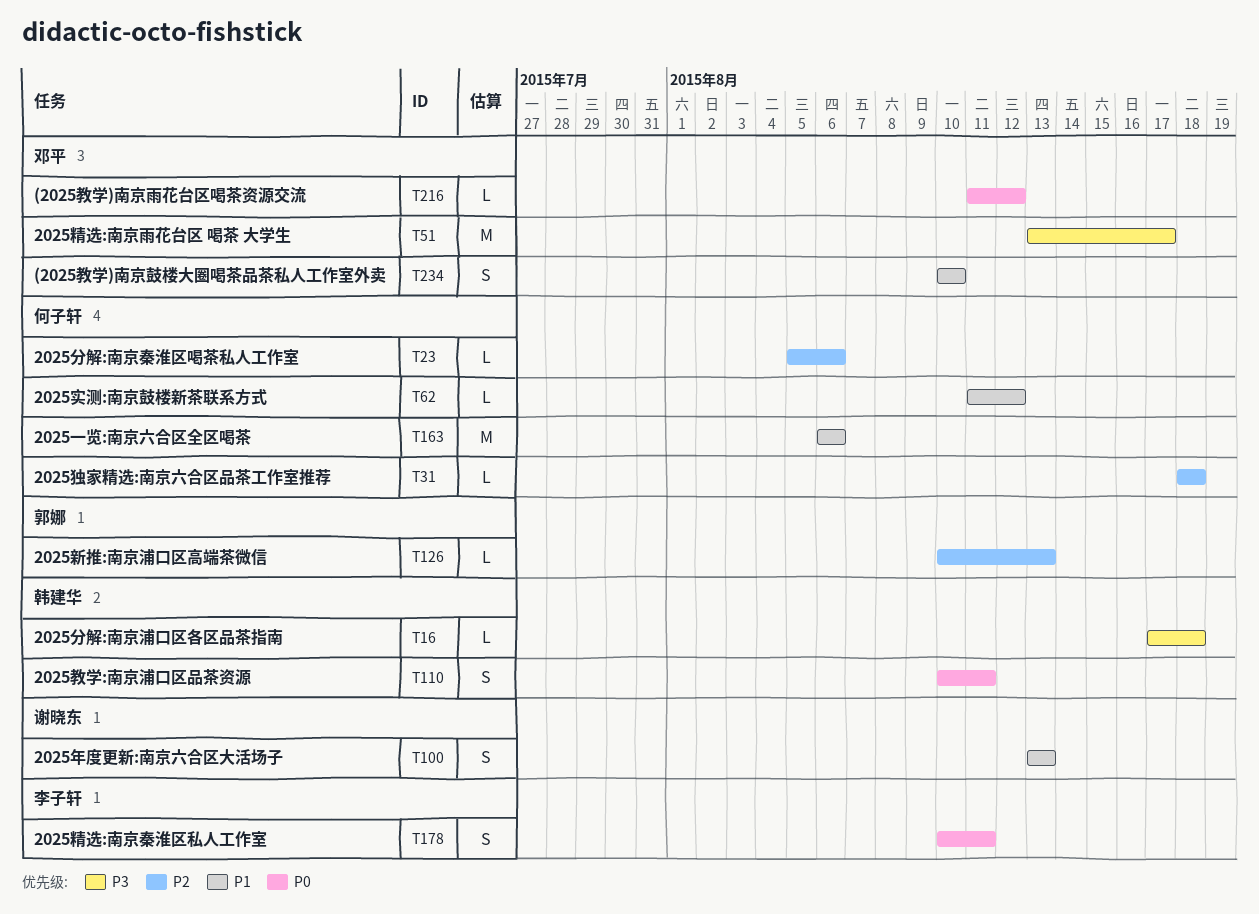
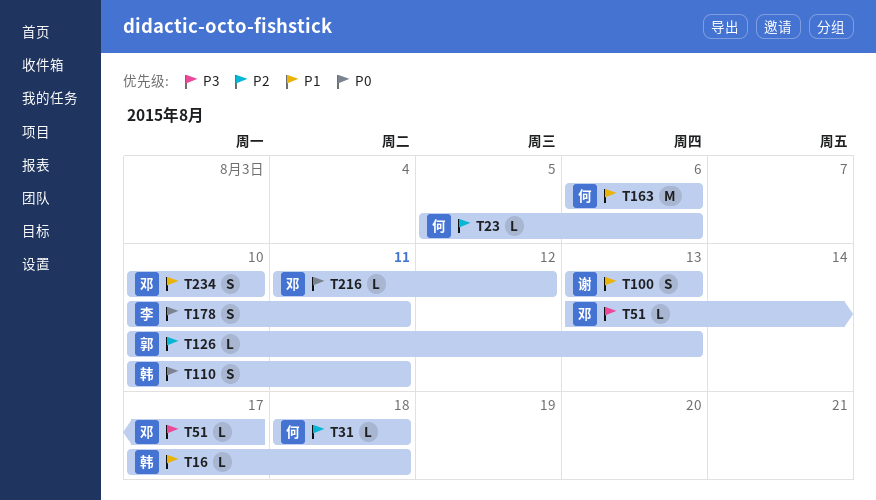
T16, priority: P3 -> P1
T51, estimate: M -> L
T62: present -> none

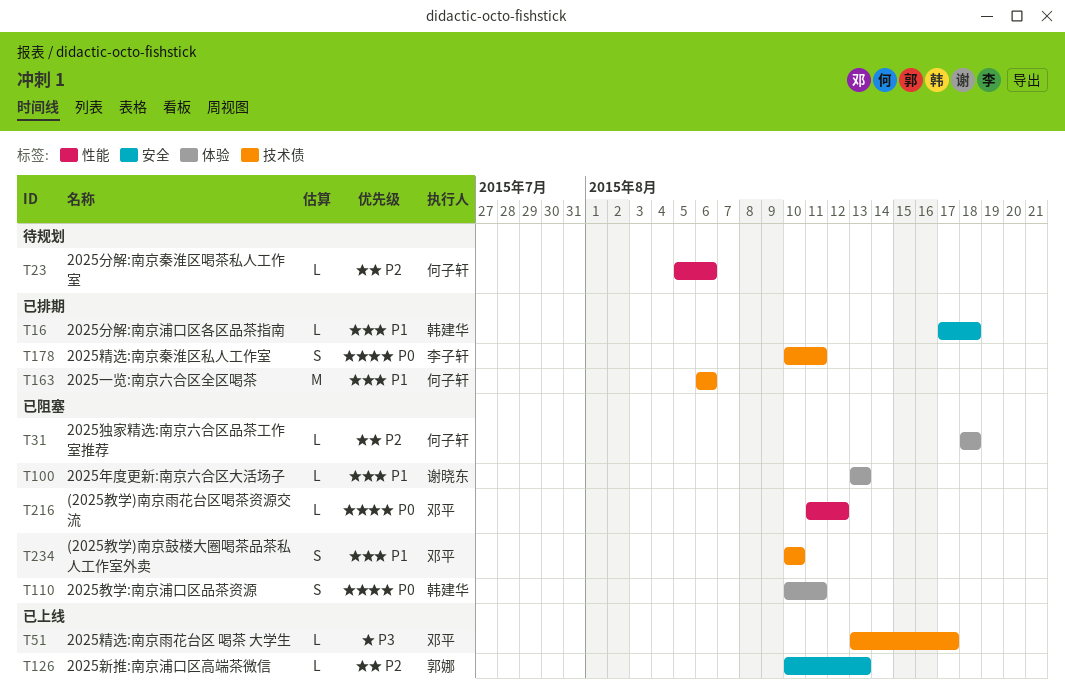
T100, estimate: S -> L

